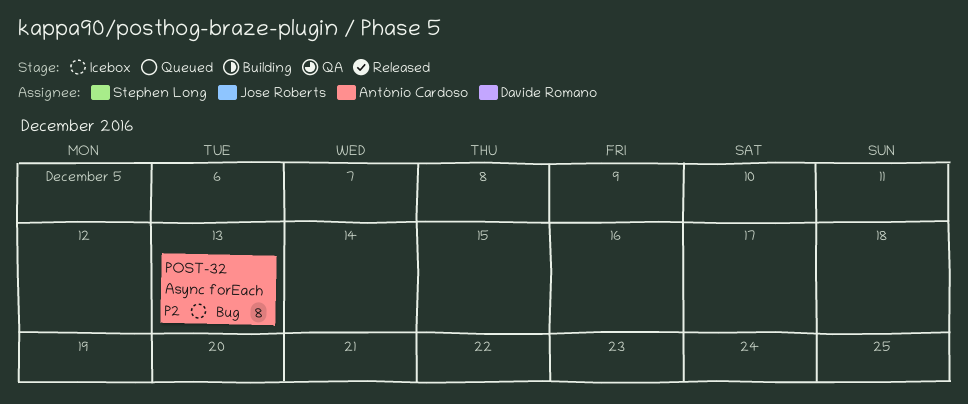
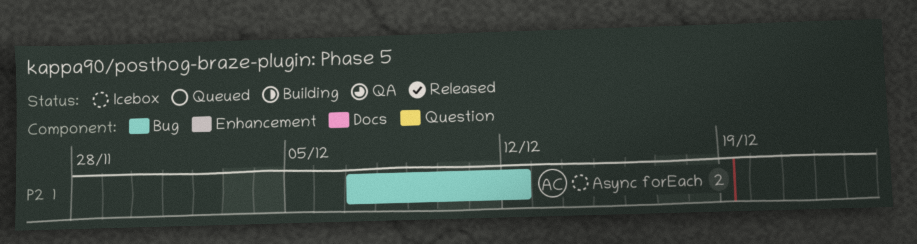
Async forEach, estimate: 8 -> 2
Async forEach, due: Dec 13 -> Dec 12

